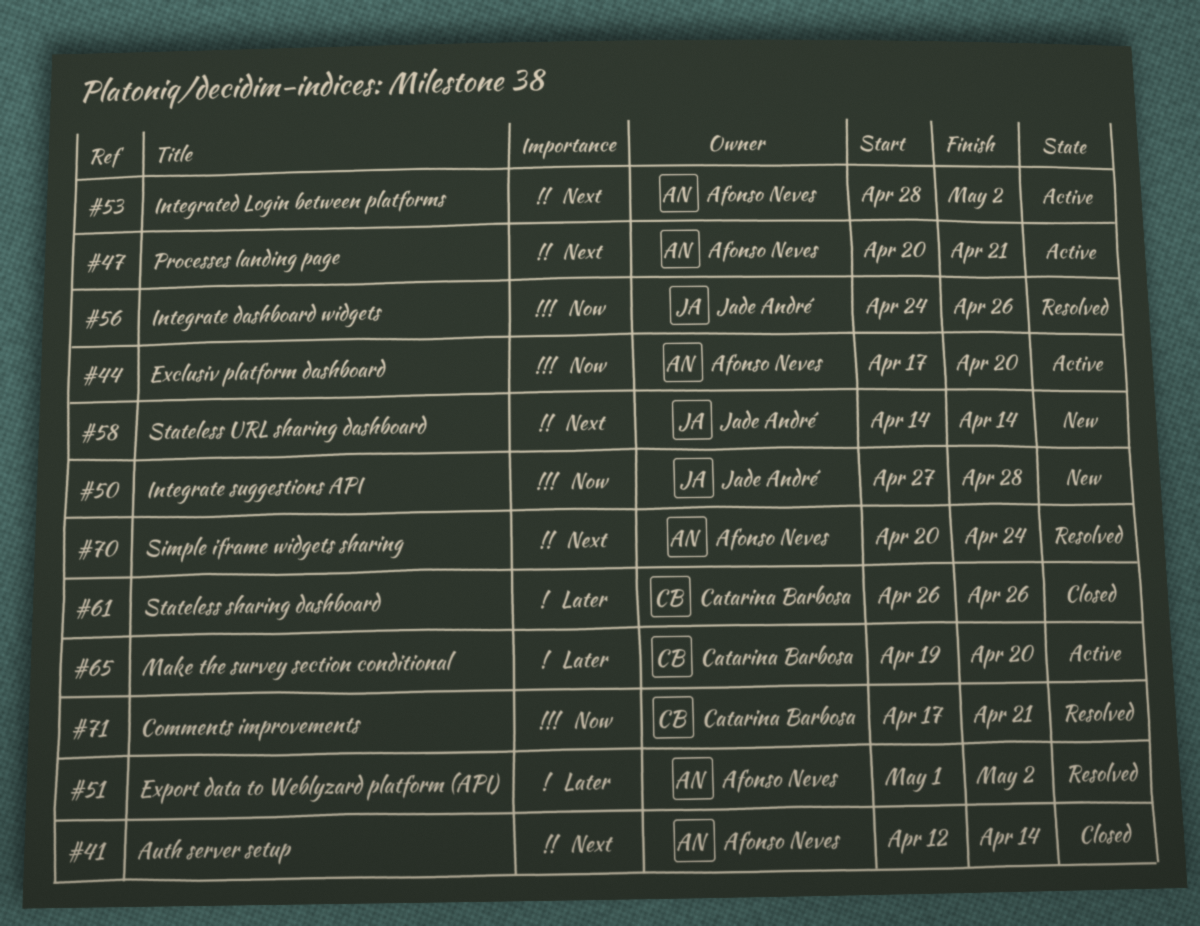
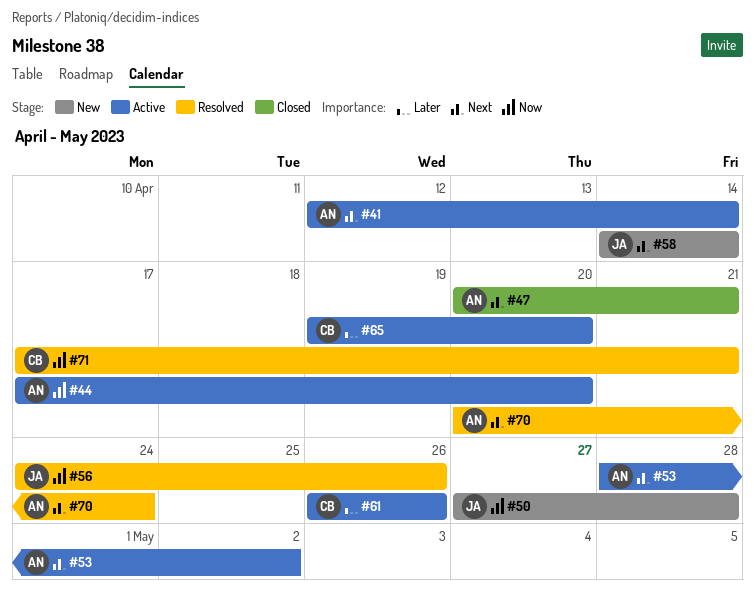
#41, status: Closed -> Active
#47, status: Active -> Closed
#51: present -> none
#61, status: Closed -> Active

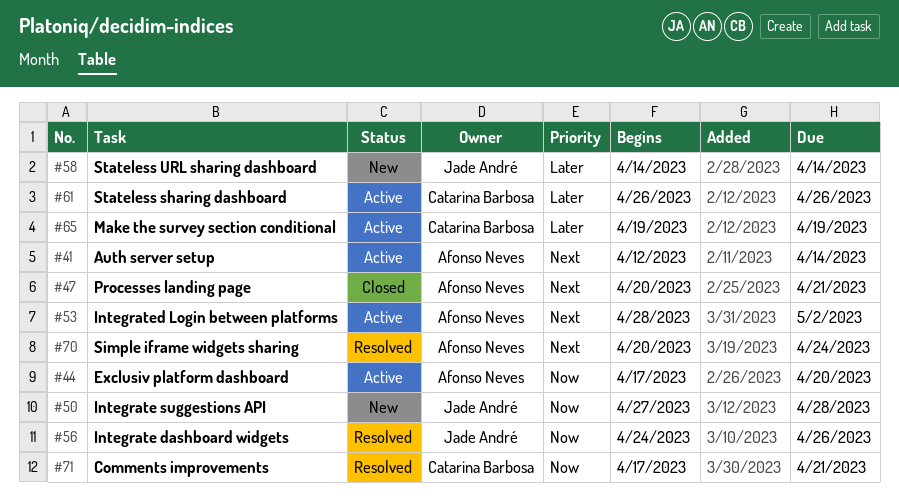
#58, priority: Next -> Later
#65, due: Apr 20 -> Apr 19

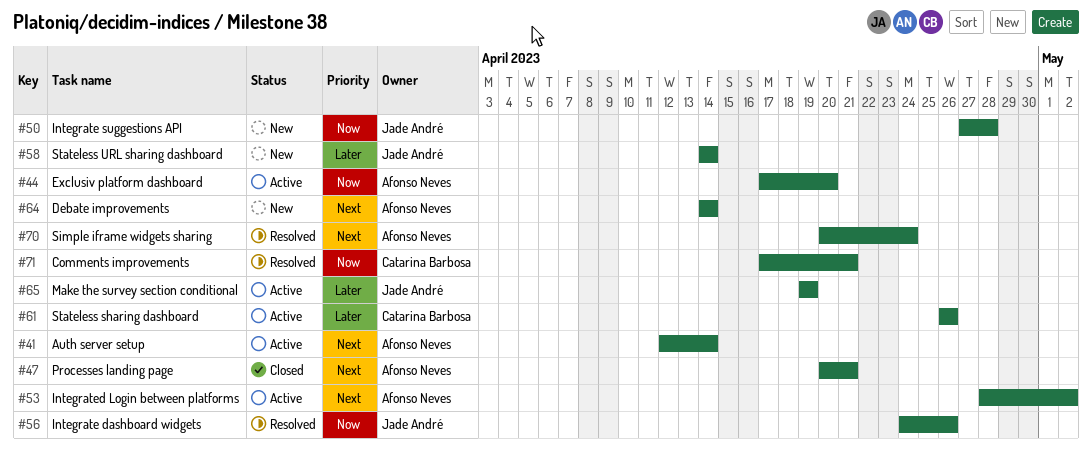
#64: none -> present
#65, owner: Catarina Barbosa -> Jade André

